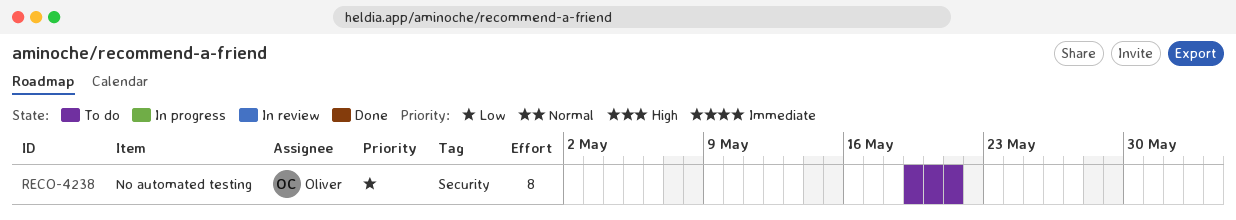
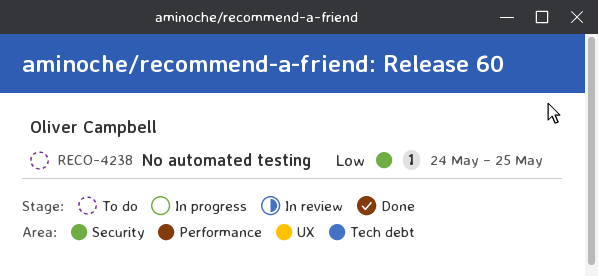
RECO-4238, estimate: 8 -> 1
RECO-4238, start: May 19 -> May 24
RECO-4238, due: May 21 -> May 25

